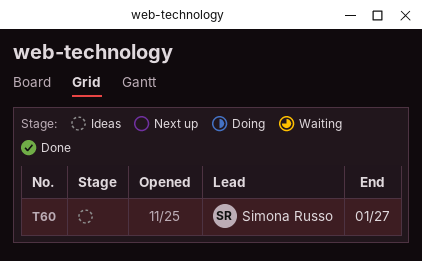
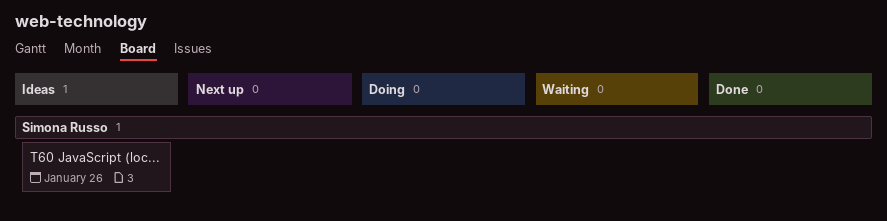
T60, due: Jan 27 -> Jan 26

